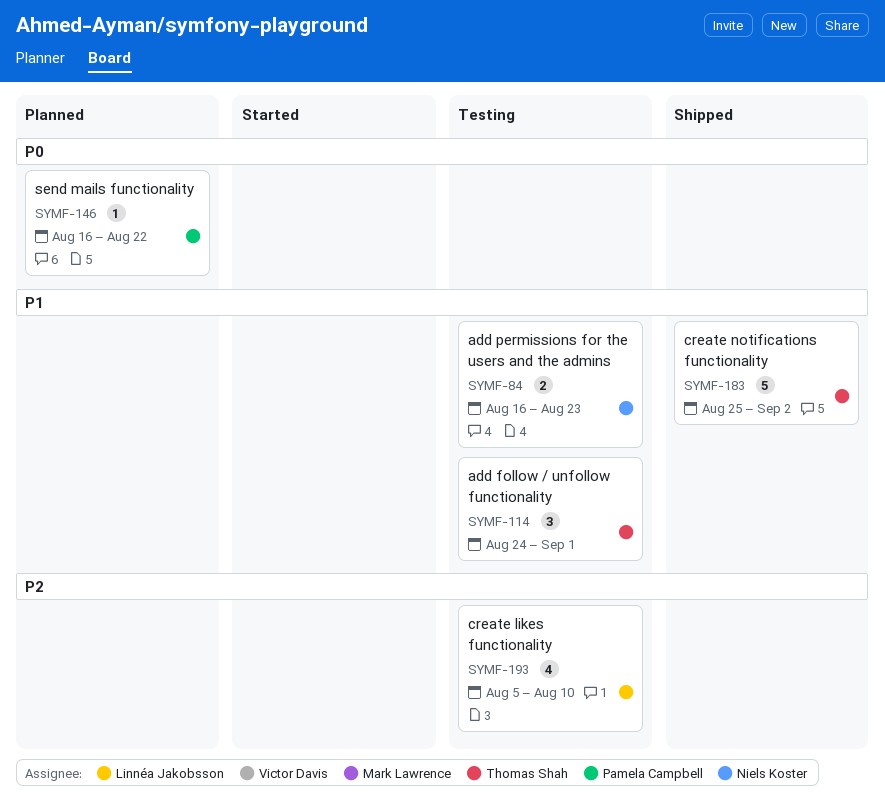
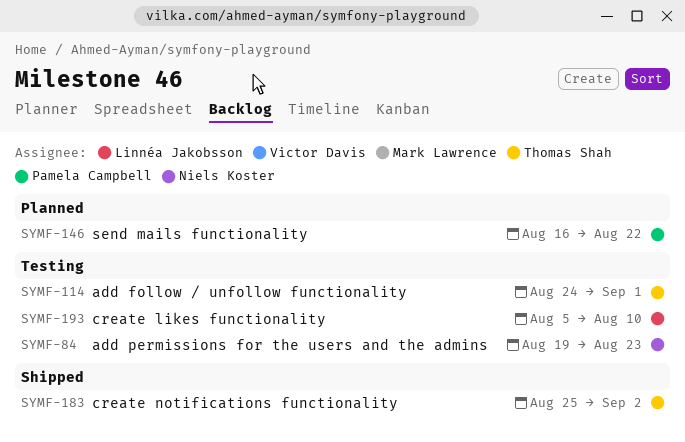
SYMF-84, start: Aug 16 -> Aug 19

